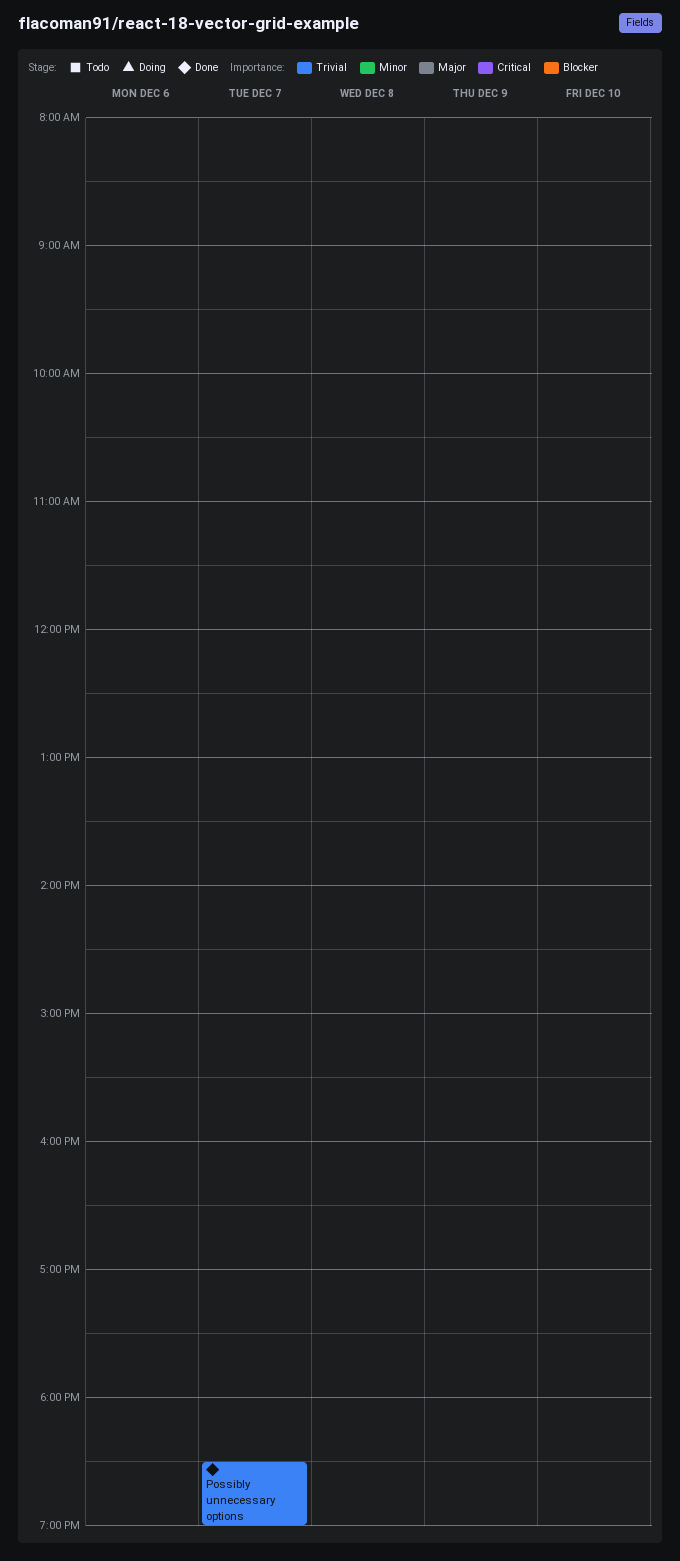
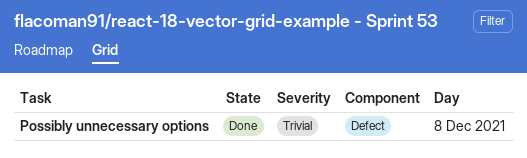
Possibly unnecessary options, day: Dec 7 -> Dec 8

